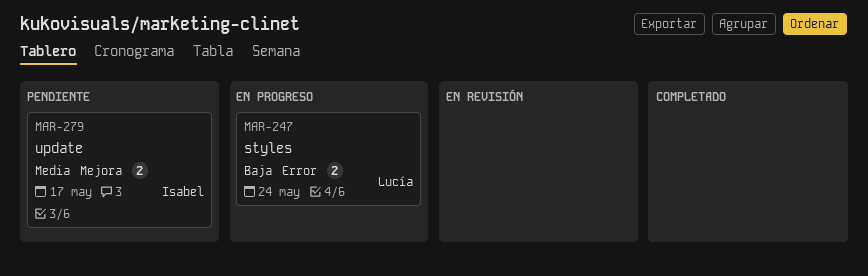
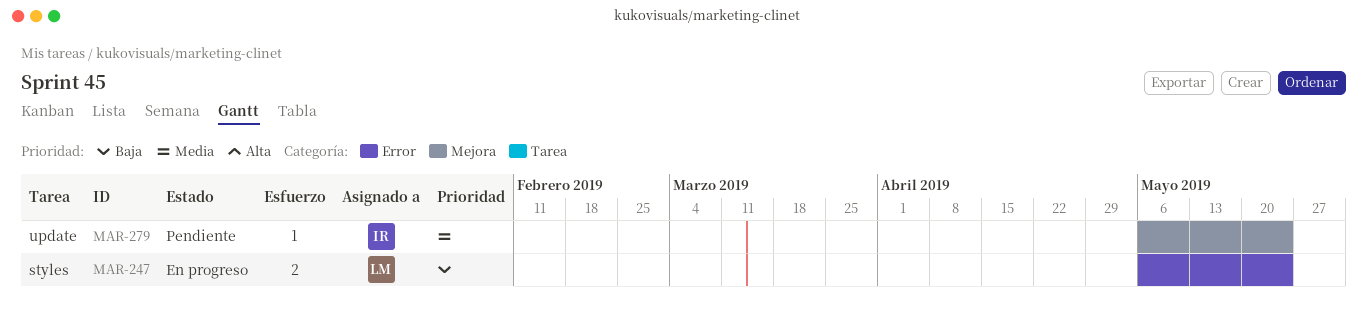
MAR-279, estimate: 2 -> 1
MAR-279, due: May 17 -> May 24

